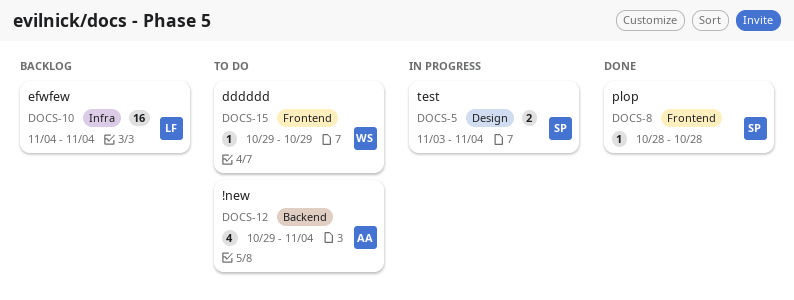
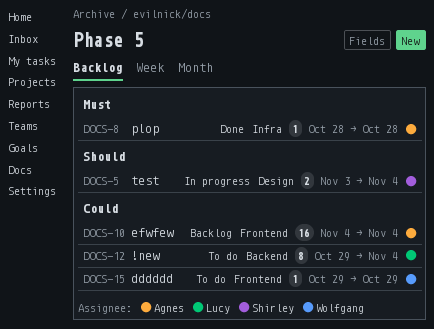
DOCS-8, owner: Shirley -> Agnes
DOCS-8, label: Frontend -> Infra
DOCS-10, owner: Lucy -> Agnes
DOCS-10, label: Infra -> Frontend
DOCS-12, owner: Agnes -> Lucy
DOCS-12, estimate: 4 -> 8

